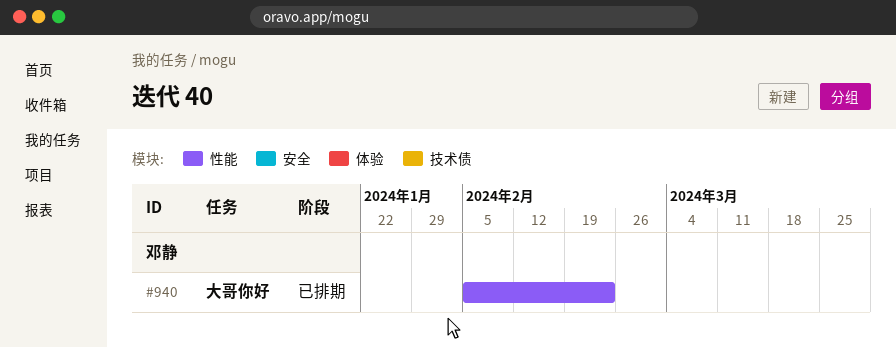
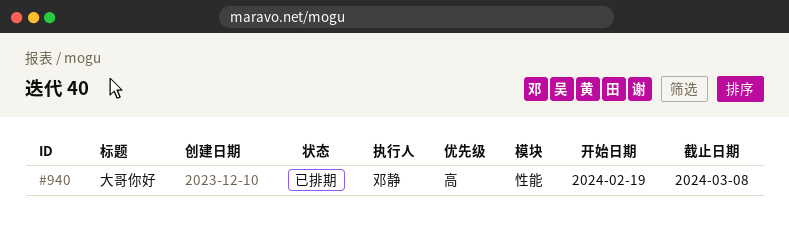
#940, start: Feb 5 -> Feb 19
#940, due: Feb 23 -> Mar 8

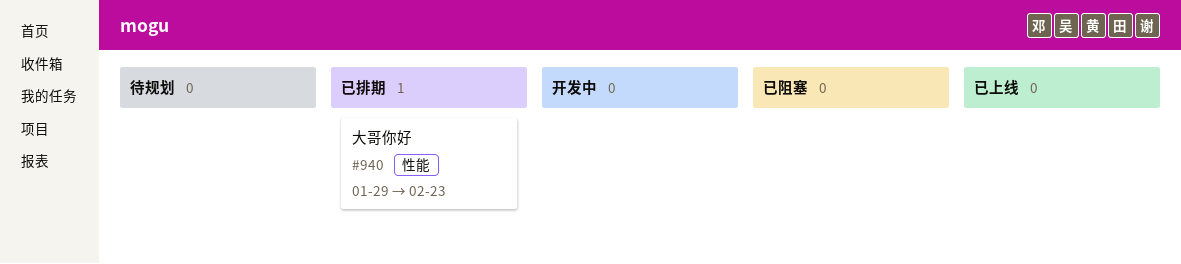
#940, start: Feb 19 -> Jan 29
#940, due: Mar 8 -> Feb 23

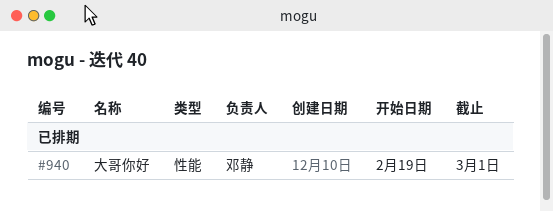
#940, start: Jan 29 -> Feb 19
#940, due: Feb 23 -> Mar 1

